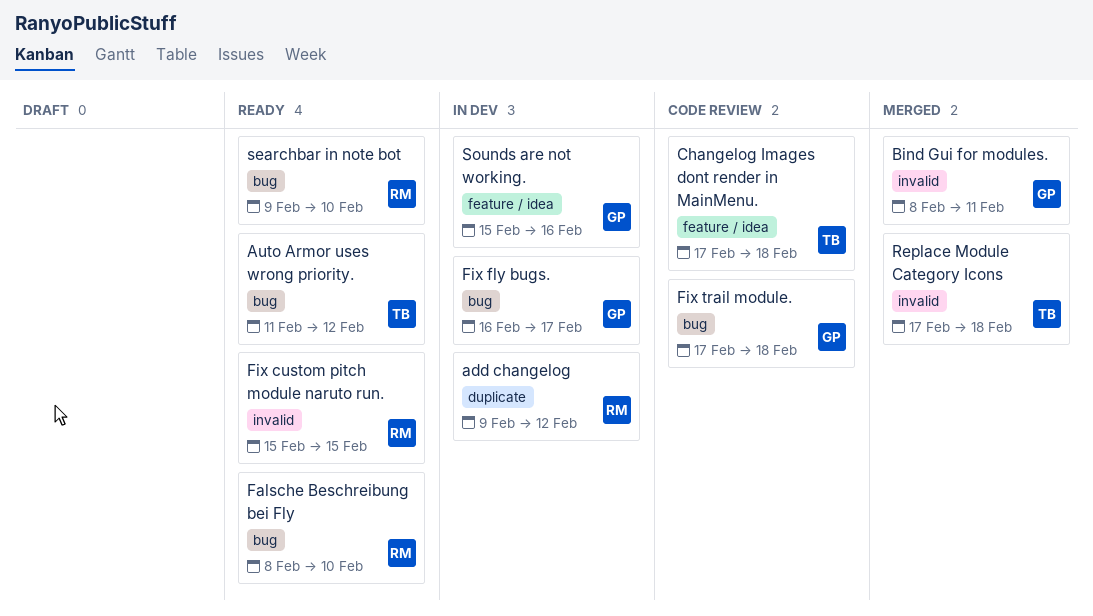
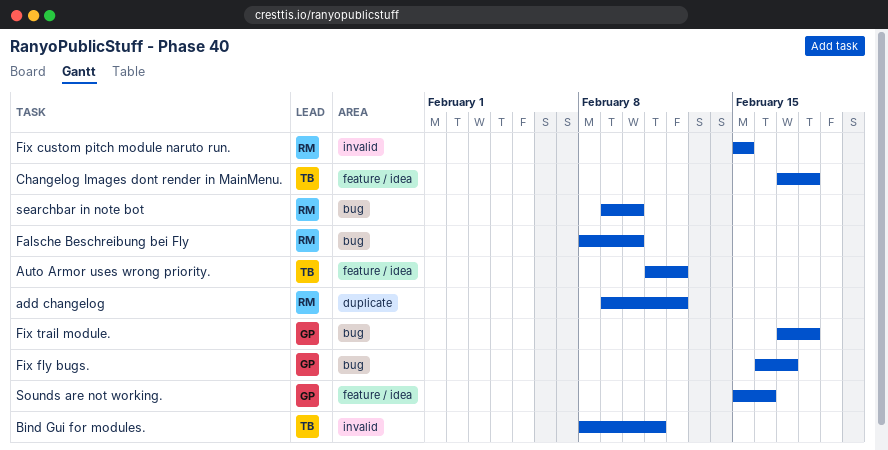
Auto Armor uses wrong priority., label: bug -> feature / idea
Bind Gui for modules., owner: GP -> TB
Replace Module Category Icons: present -> none

